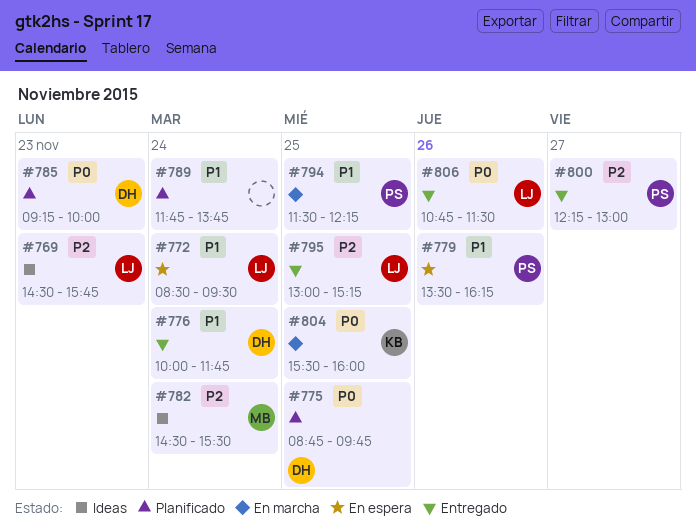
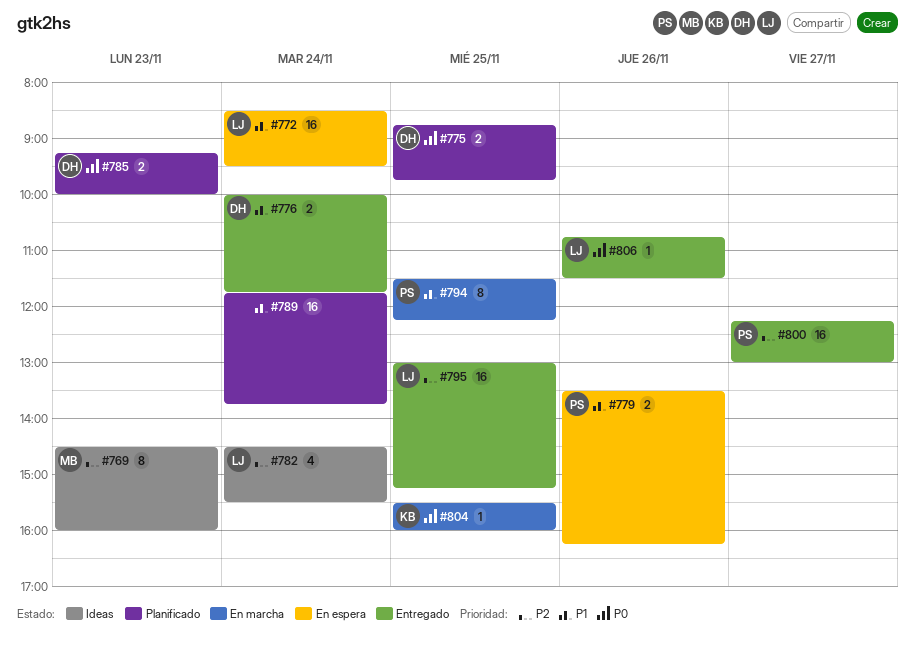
#769, owner: LJ -> MB
#769, ends: 15:45 -> 16:00
#782, owner: MB -> LJ

